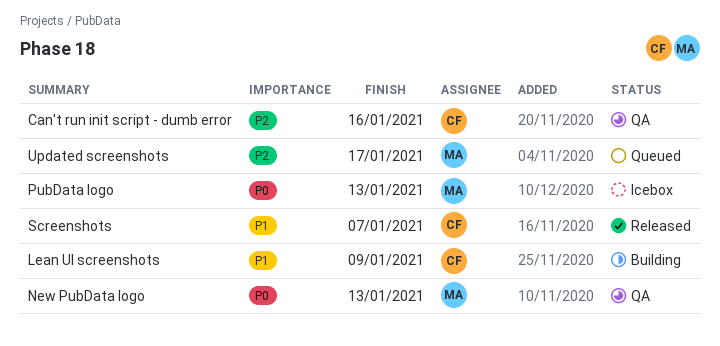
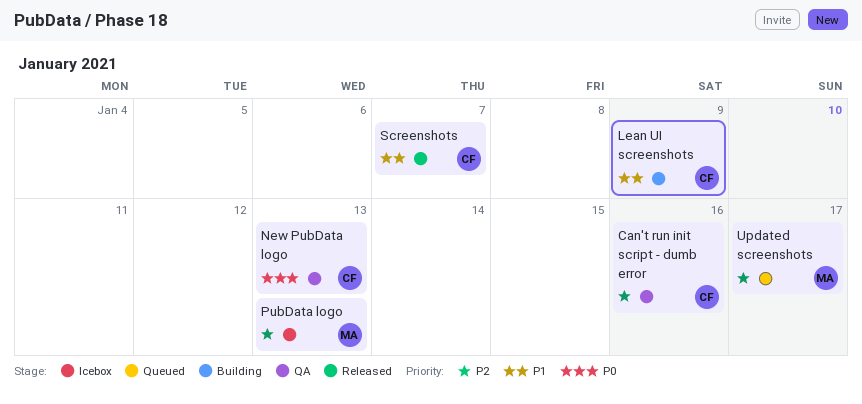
New PubData logo, owner: MA -> CF
PubData logo, priority: P0 -> P2

